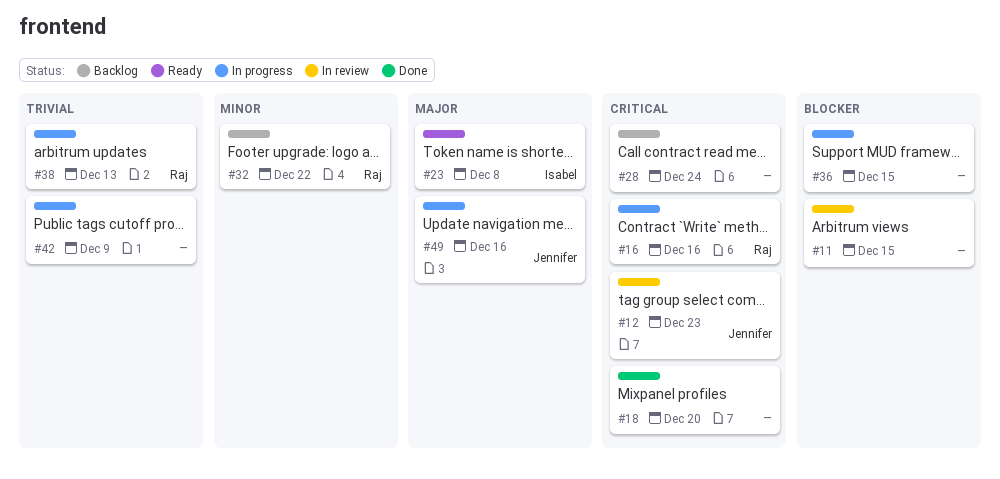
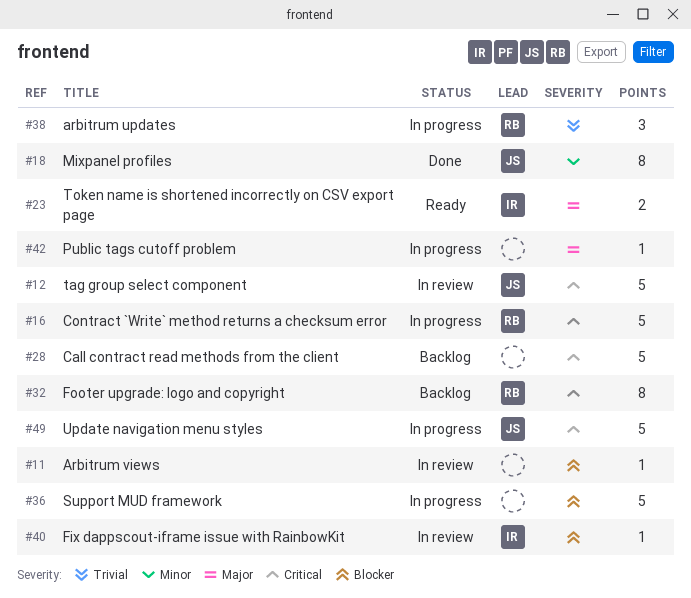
#18, owner: none -> Jennifer
#18, priority: Critical -> Minor
#32, priority: Minor -> Critical
#40: none -> present
#42, priority: Trivial -> Major
#49, priority: Major -> Critical

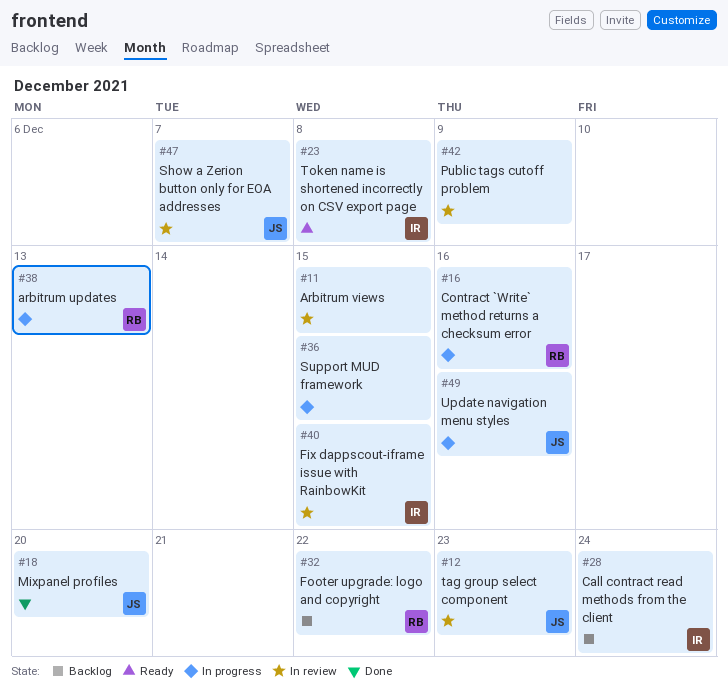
#28, owner: none -> IR
#42, status: In progress -> In review
#47: none -> present

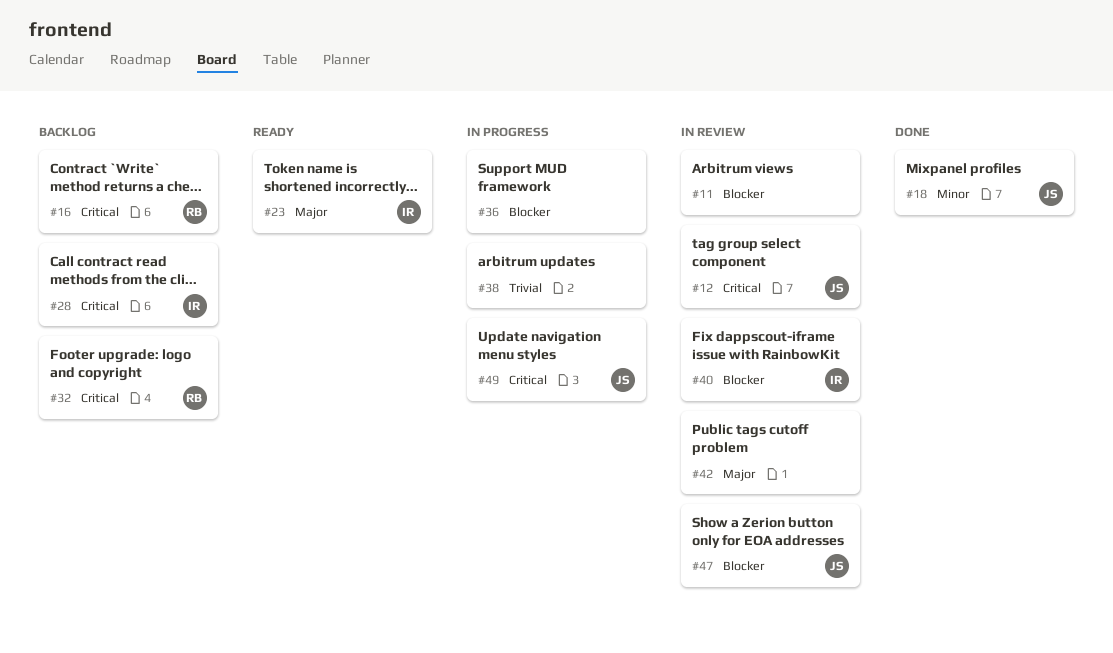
#16, status: In progress -> Backlog
#38, owner: RB -> none

